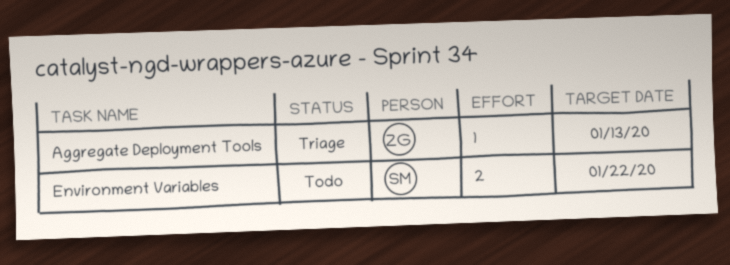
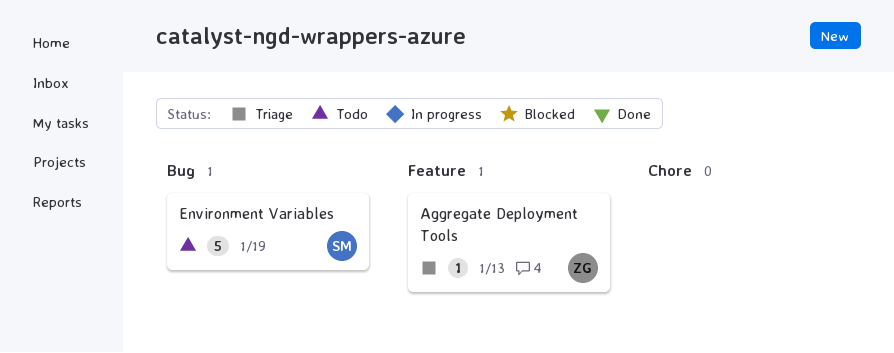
Environment Variables, estimate: 2 -> 5
Environment Variables, due: Jan 22 -> Jan 19

